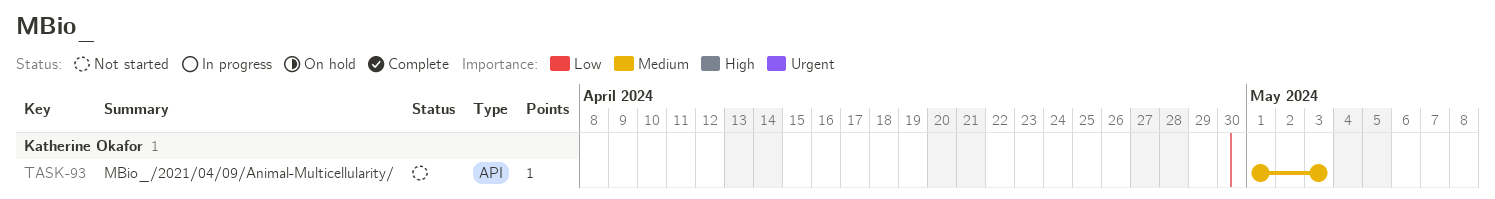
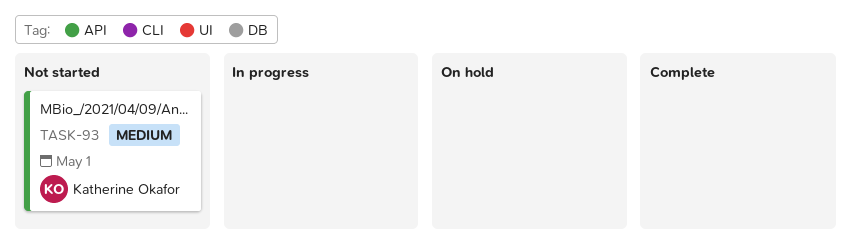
TASK-93, due: May 3 -> May 1

